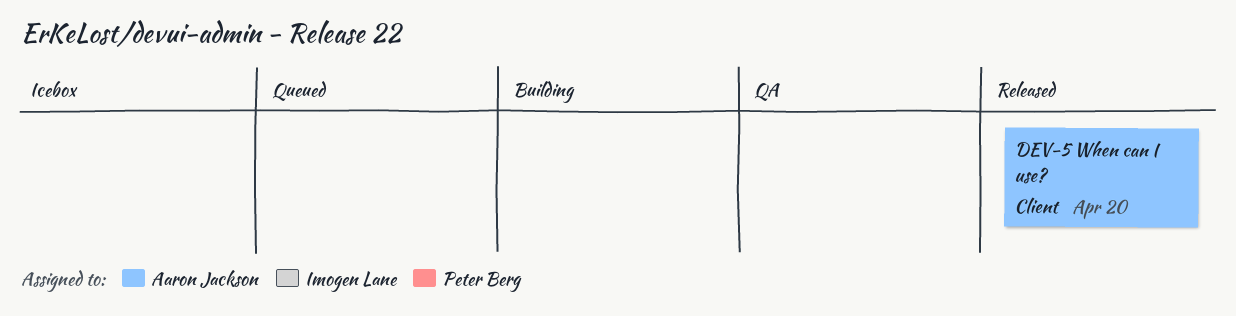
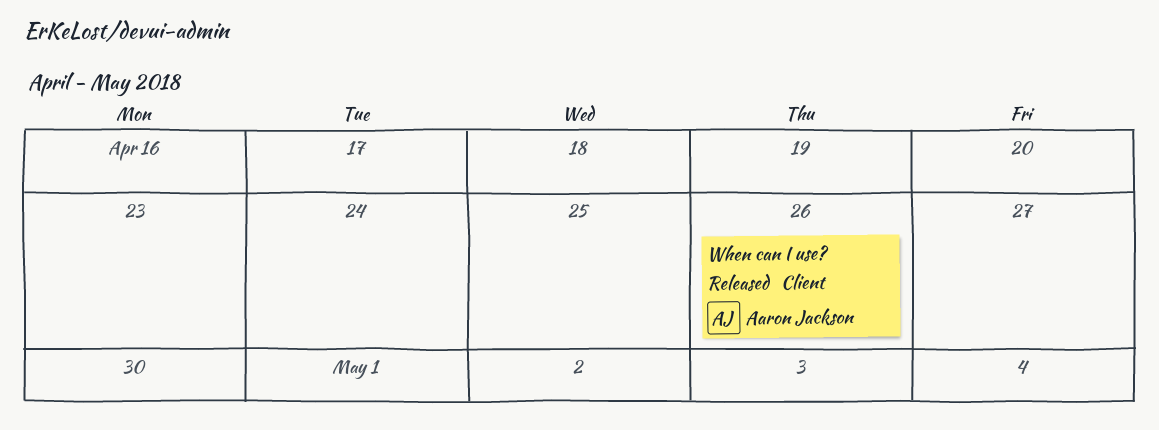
When can I use?, due: Apr 20 -> Apr 26

